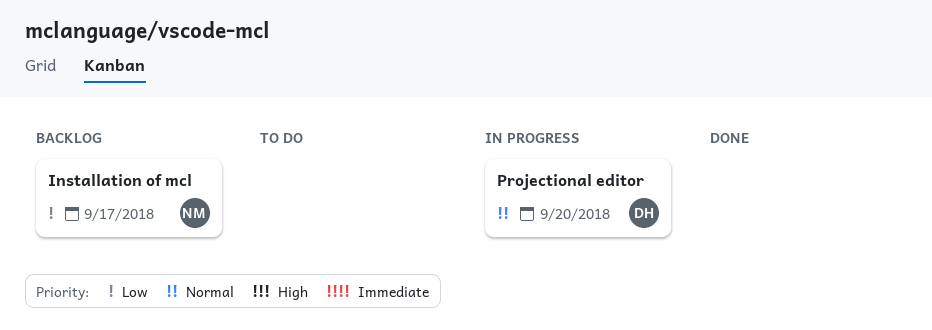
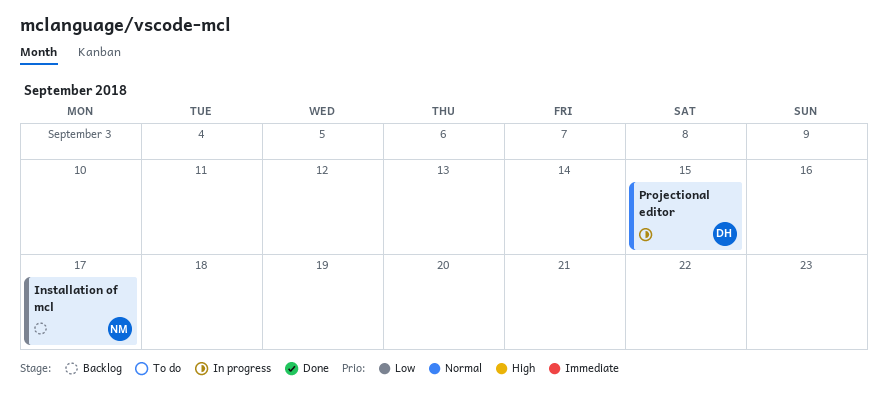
Projectional editor, due: Sep 20 -> Sep 15

